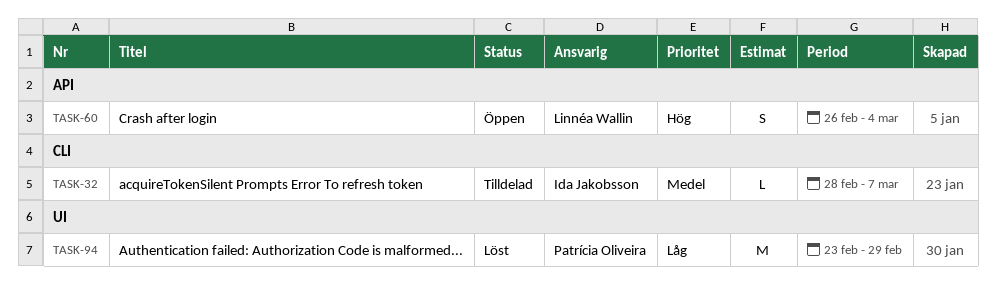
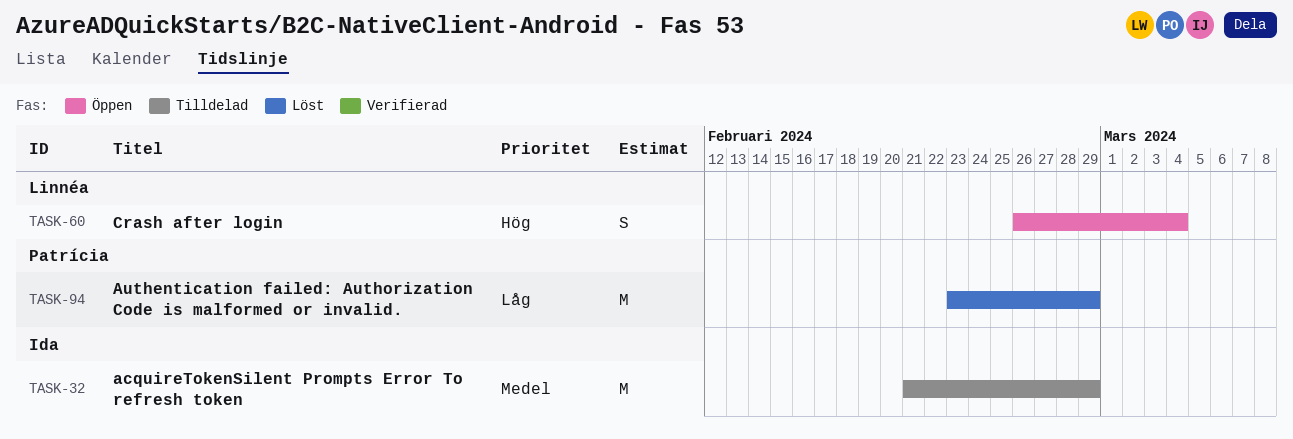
TASK-32, estimate: L -> M
TASK-32, start: Feb 28 -> Feb 21
TASK-32, due: Mar 7 -> Feb 29

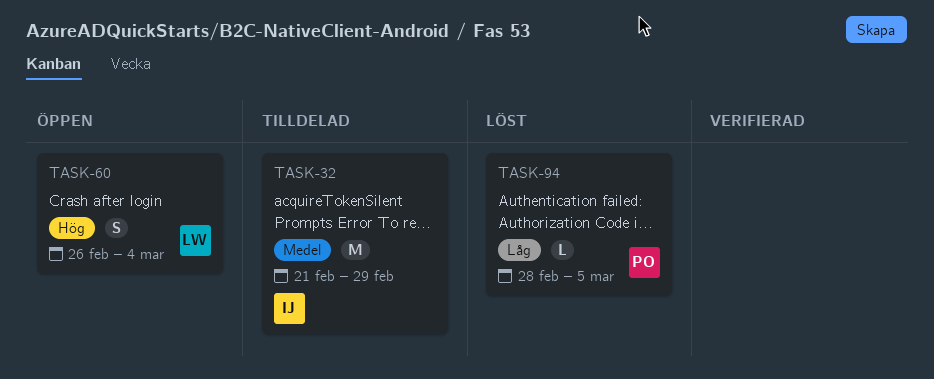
TASK-94, estimate: M -> L
TASK-94, start: Feb 23 -> Feb 28
TASK-94, due: Feb 29 -> Mar 5

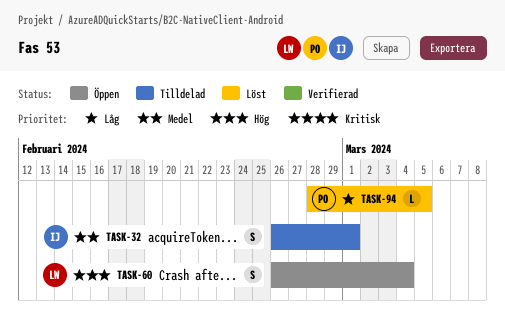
TASK-32, estimate: M -> S
TASK-32, start: Feb 21 -> Feb 26
TASK-32, due: Feb 29 -> Mar 1

